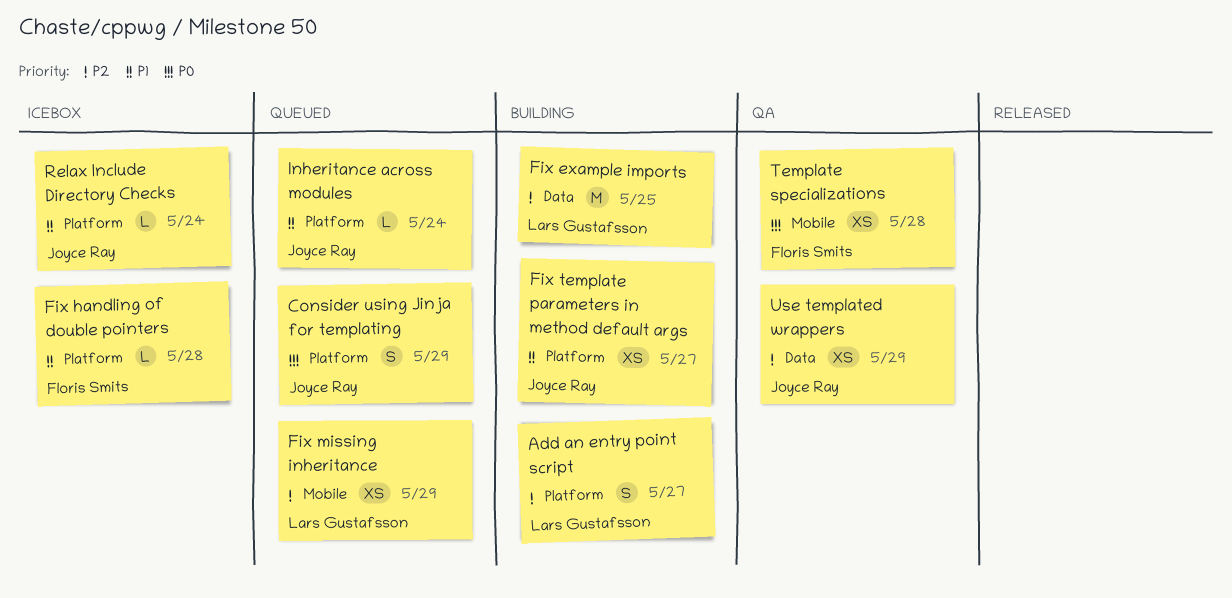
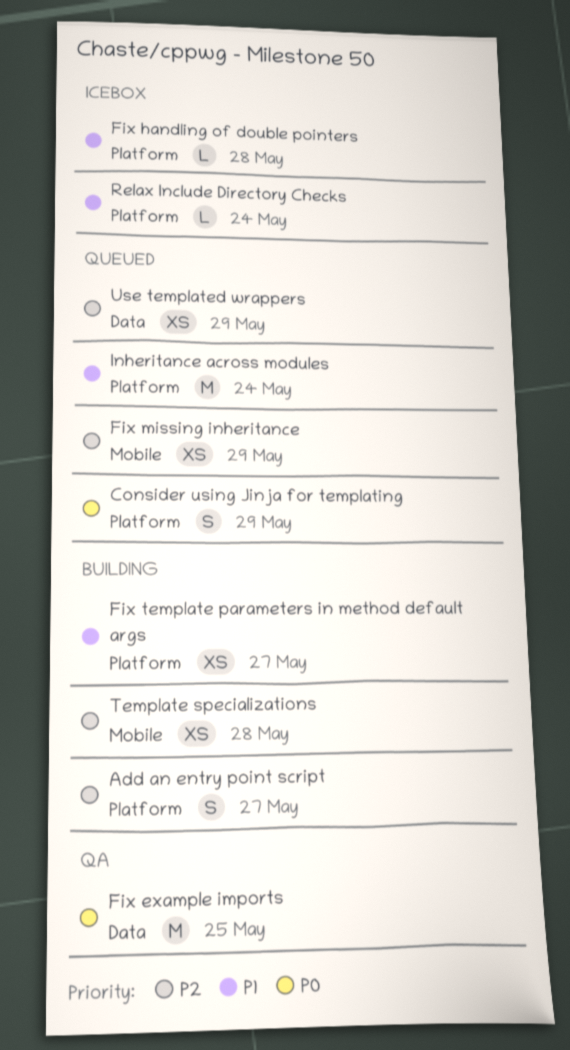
Fix example imports, status: Building -> QA
Fix example imports, priority: P2 -> P0
Inheritance across modules, estimate: L -> M
Template specializations, status: QA -> Building
Template specializations, priority: P0 -> P2
Use templated wrappers, status: QA -> Queued

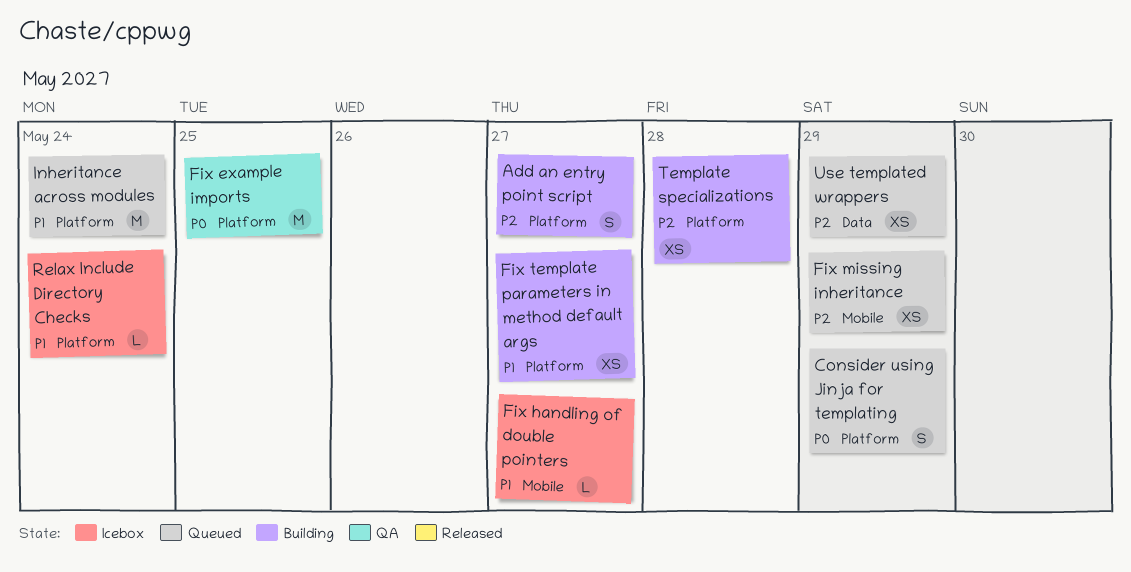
Fix example imports, label: Data -> Platform
Fix handling of double pointers, label: Platform -> Mobile
Fix handling of double pointers, due: May 28 -> May 27
Template specializations, label: Mobile -> Platform

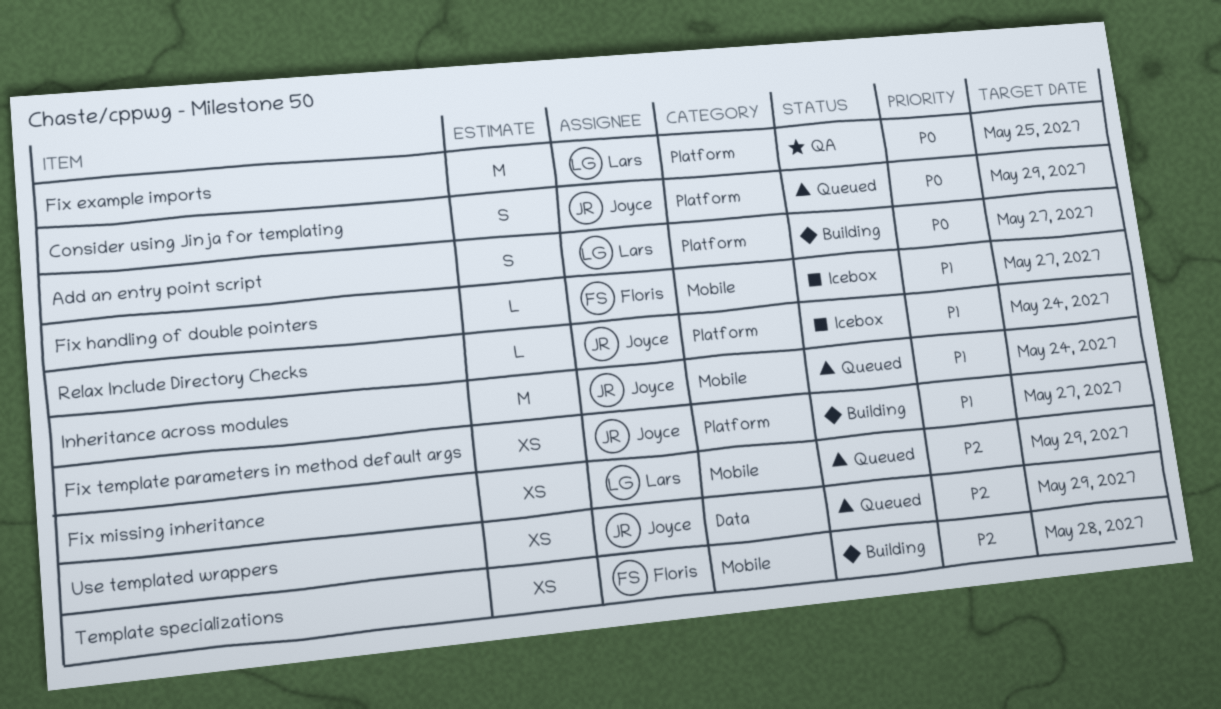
Add an entry point script, priority: P2 -> P0
Inheritance across modules, label: Platform -> Mobile
Template specializations, label: Platform -> Mobile

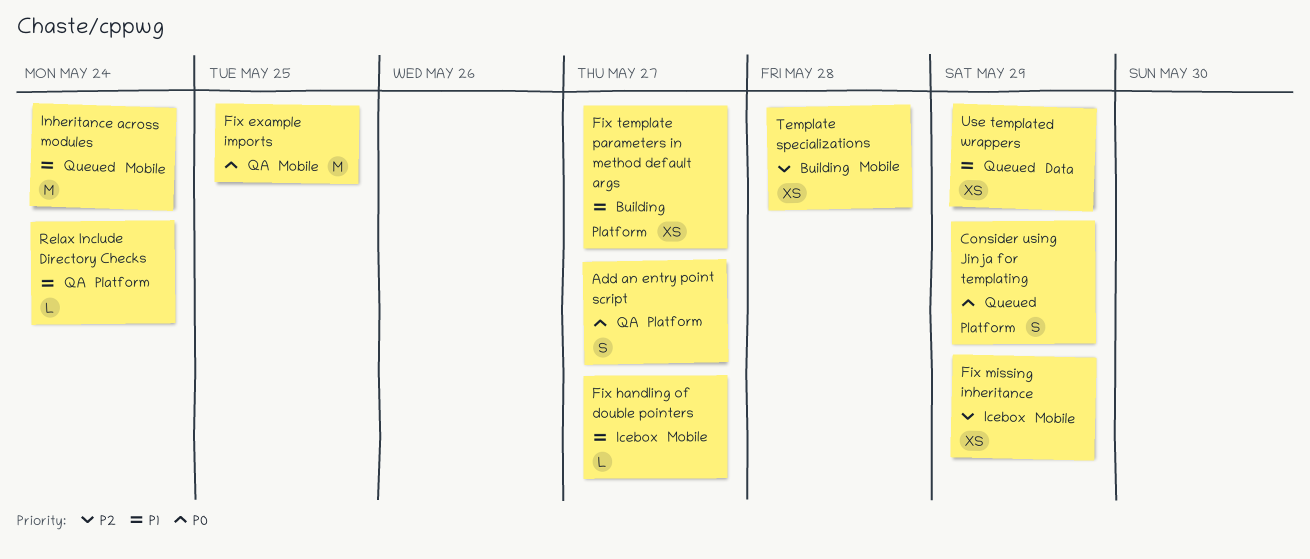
Add an entry point script, status: Building -> QA
Fix example imports, label: Platform -> Mobile
Fix missing inheritance, status: Queued -> Icebox
Relax Include Directory Checks, status: Icebox -> QA
Use templated wrappers, priority: P2 -> P1

